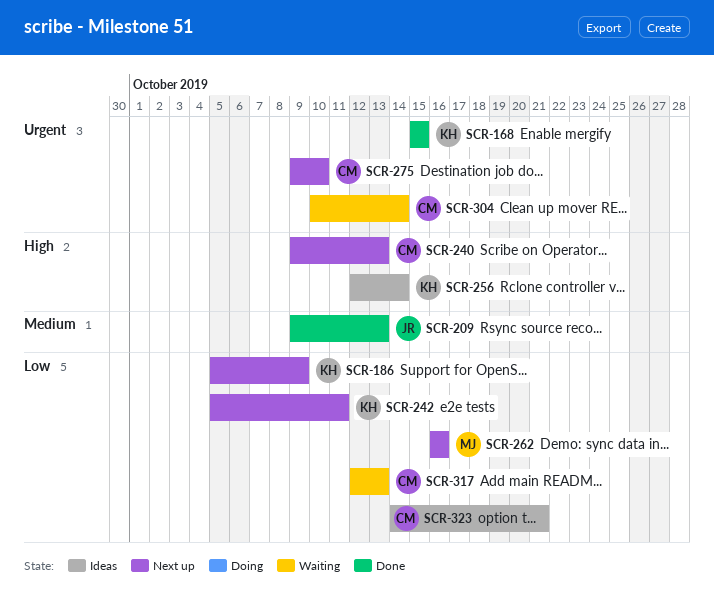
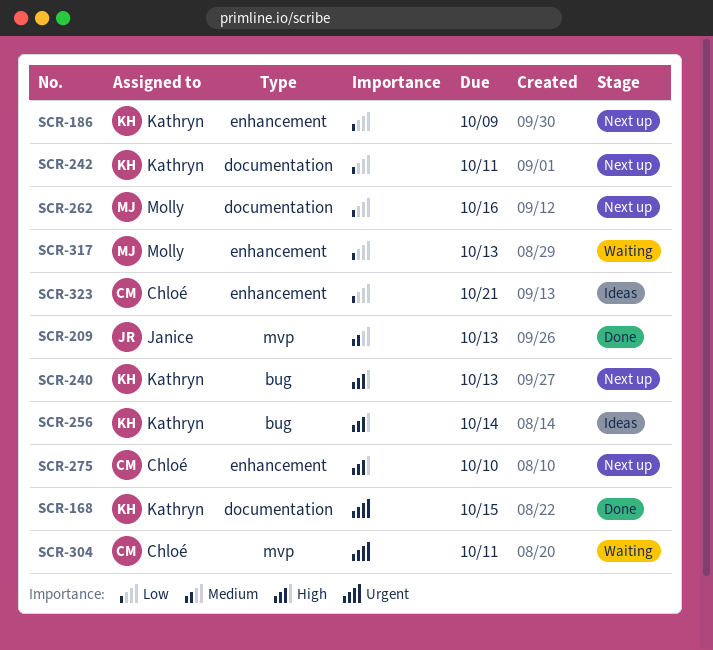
SCR-240, owner: Chloé -> Kathryn
SCR-275, priority: Urgent -> High
SCR-304, due: Oct 14 -> Oct 11
SCR-317, owner: Chloé -> Molly

